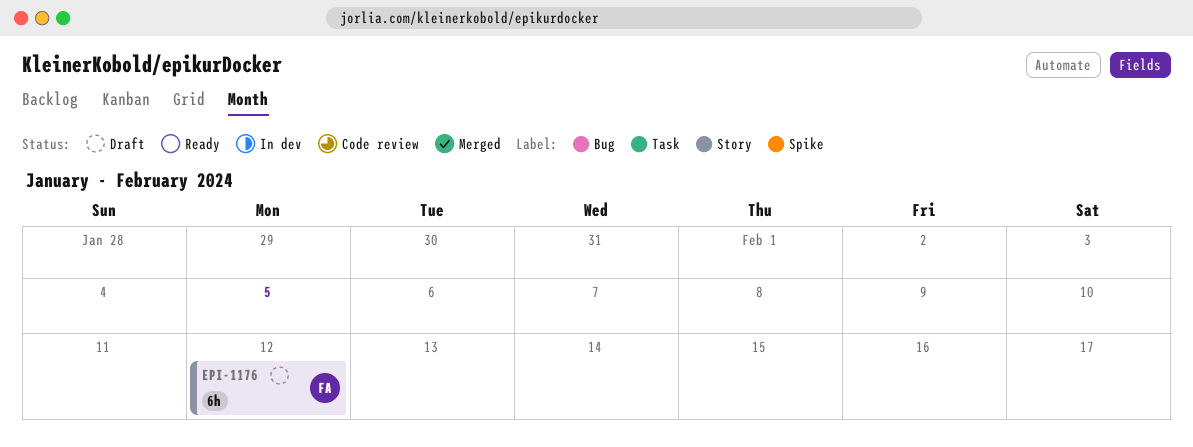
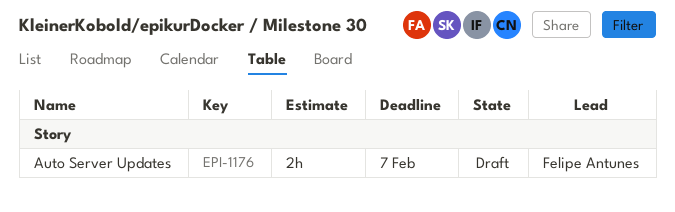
EPI-1176, estimate: 6h -> 2h
EPI-1176, due: Feb 12 -> Feb 7

